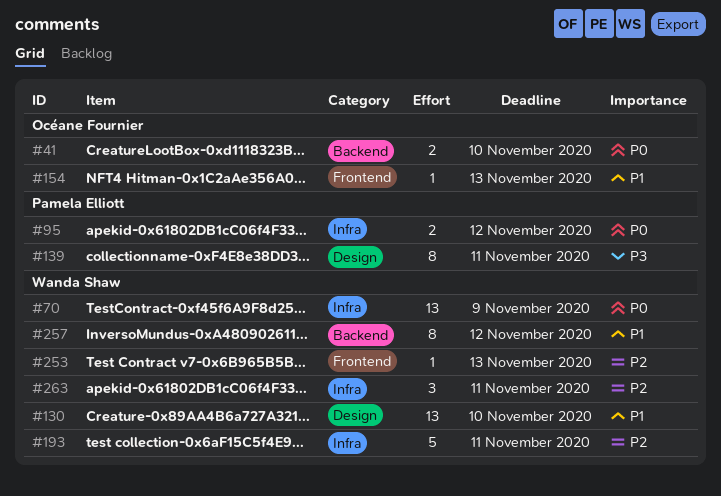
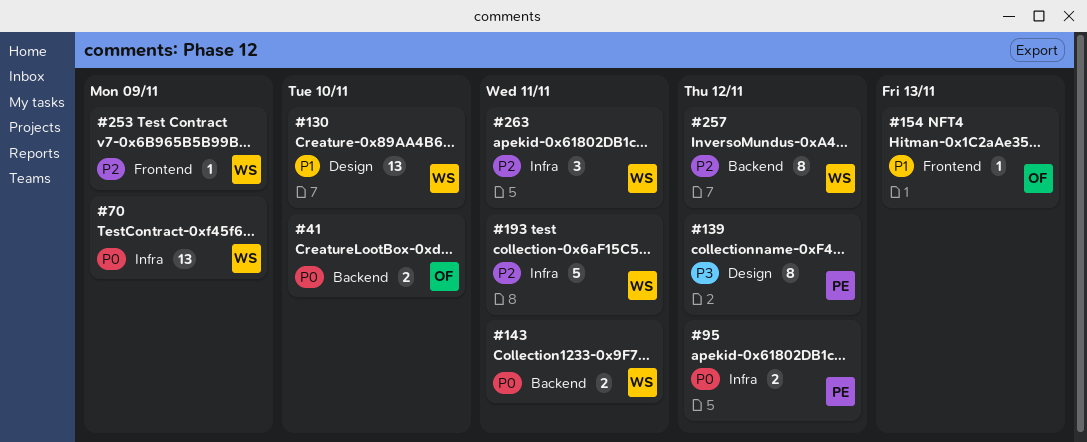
#139, due: Nov 11 -> Nov 12
#143: none -> present
#253, due: Nov 13 -> Nov 9
#257, priority: P1 -> P2

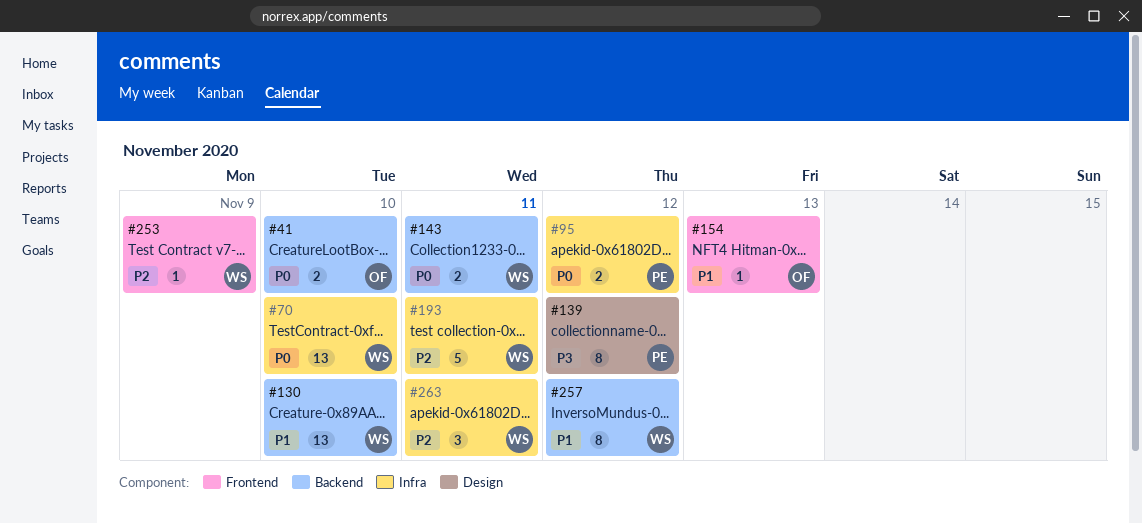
#70, due: Nov 9 -> Nov 10
#130, label: Design -> Backend
#257, priority: P2 -> P1

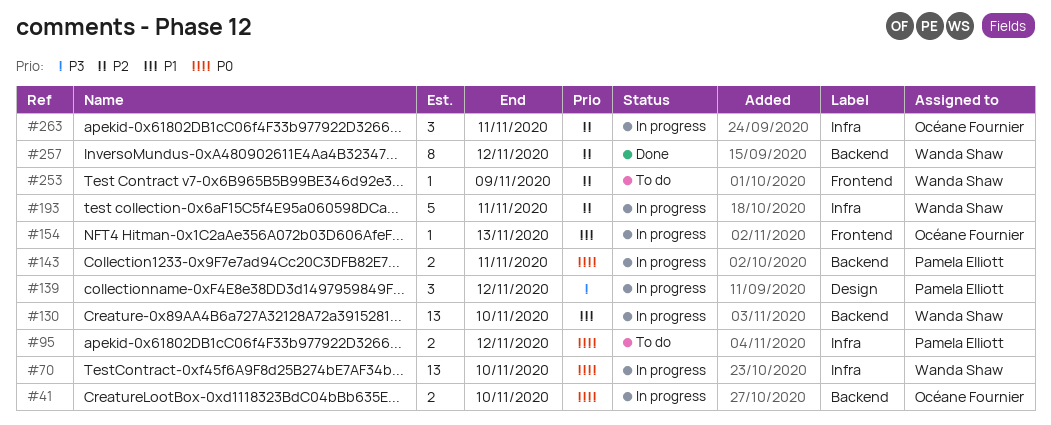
#139, estimate: 8 -> 3
#143, owner: Wanda Shaw -> Pamela Elliott
#257, priority: P1 -> P2
#263, owner: Wanda Shaw -> Océane Fournier

